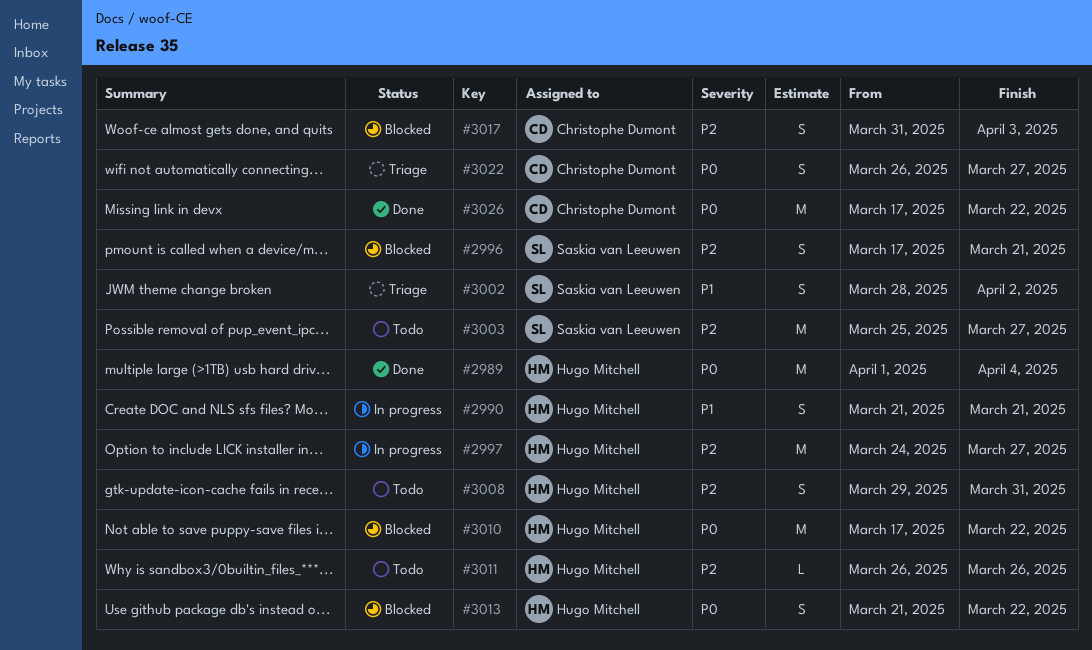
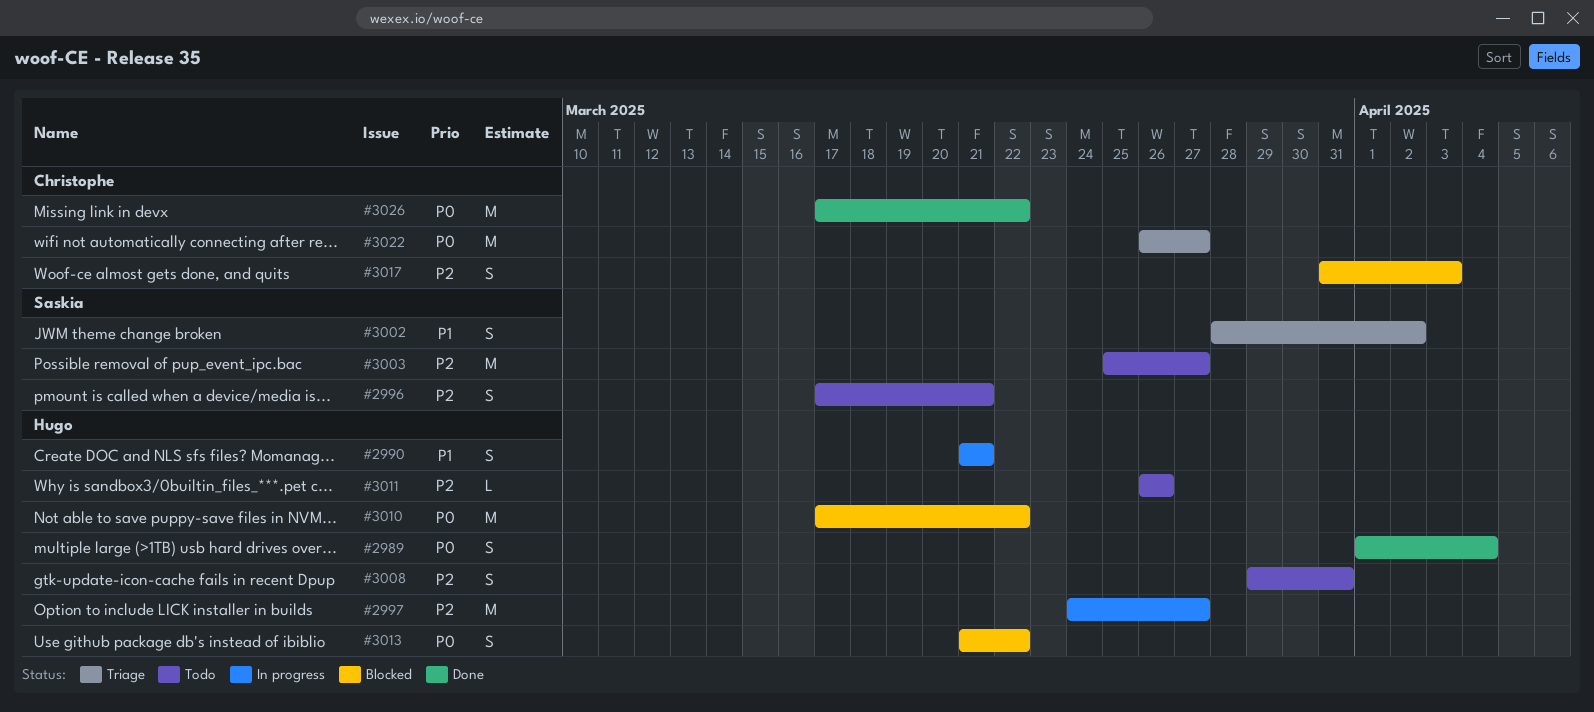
#2989, estimate: M -> S
#2996, status: Blocked -> Todo
#3022, estimate: S -> M

